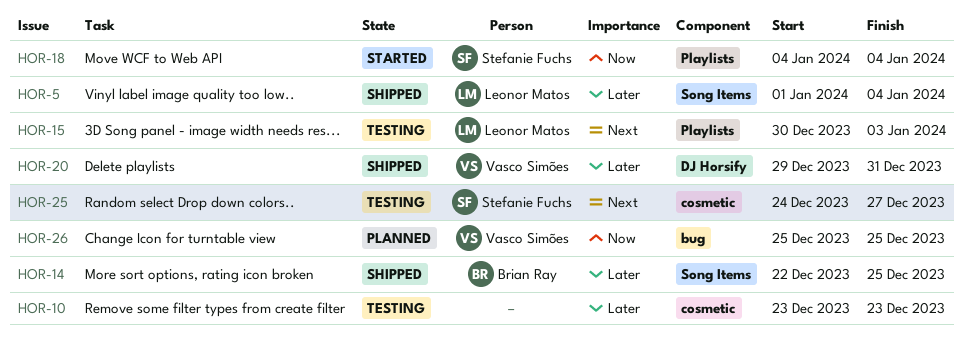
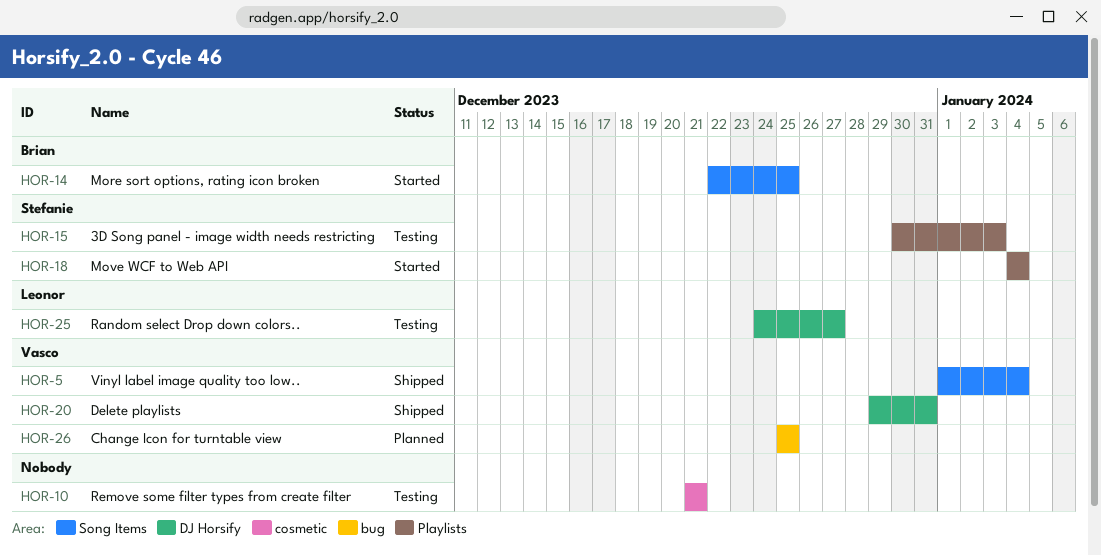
HOR-5, owner: Leonor Matos -> Vasco Simões
HOR-10, start: Dec 23 -> Dec 21
HOR-10, due: Dec 23 -> Dec 21
HOR-14, status: Shipped -> Started
HOR-15, owner: Leonor Matos -> Stefanie Fuchs
HOR-25, owner: Stefanie Fuchs -> Leonor Matos
HOR-25, label: cosmetic -> DJ Horsify

